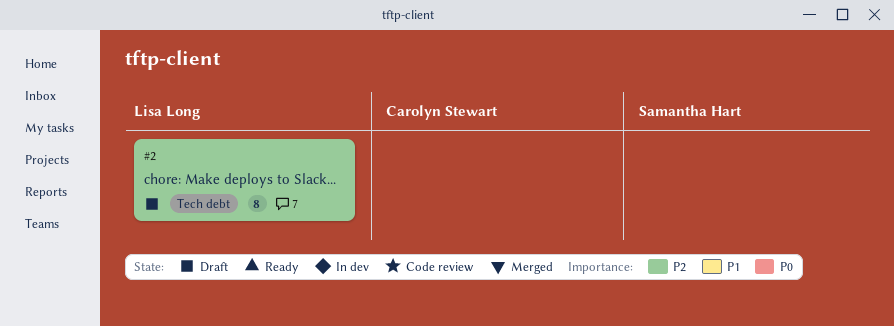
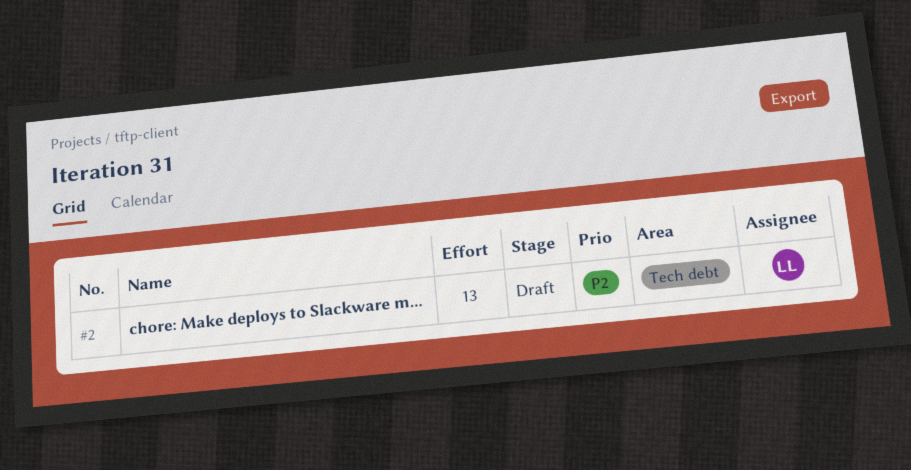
#2, estimate: 8 -> 13

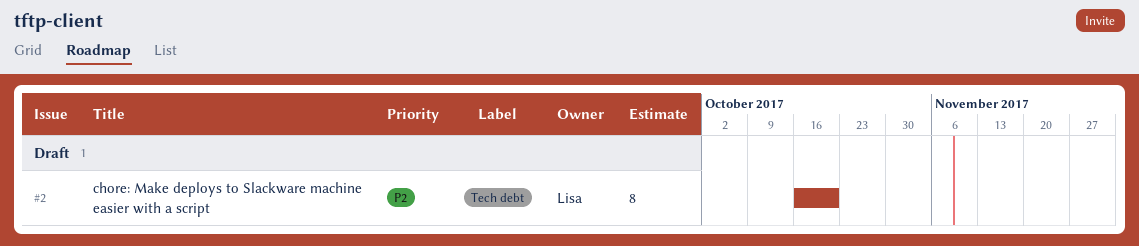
#2, estimate: 13 -> 8

